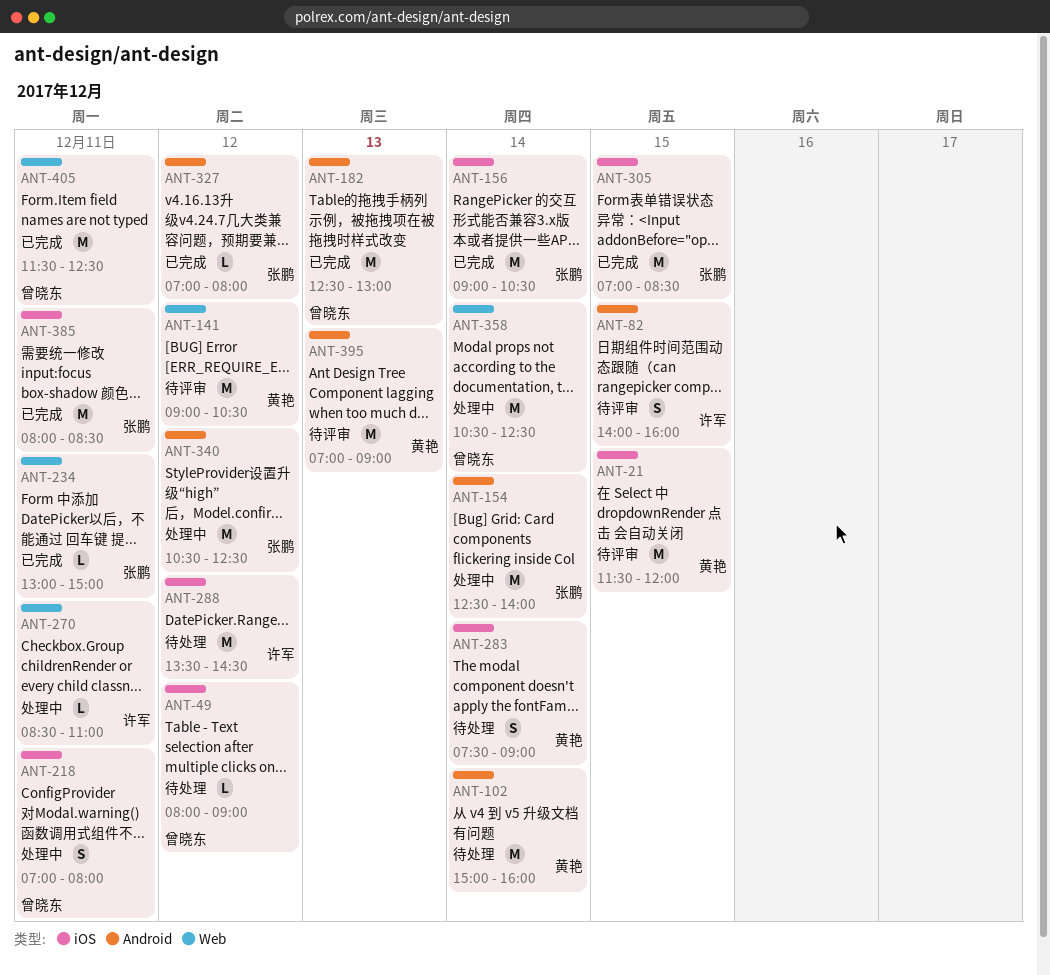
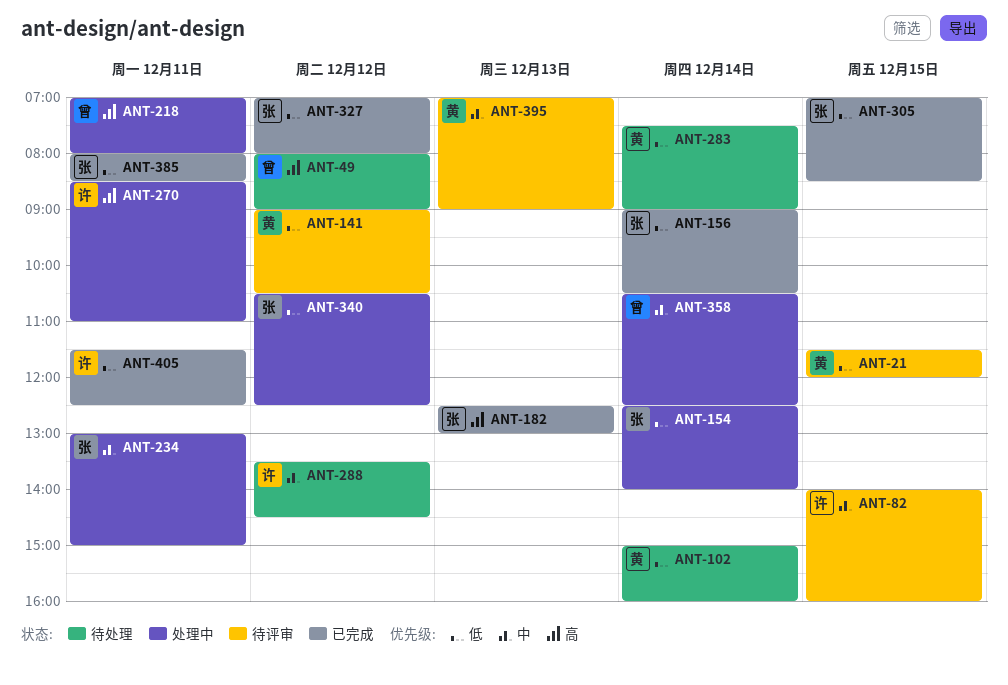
ANT-182, owner: 曾晓东 -> 张鹏
ANT-234, status: 已完成 -> 处理中
ANT-405, owner: 曾晓东 -> 许军

